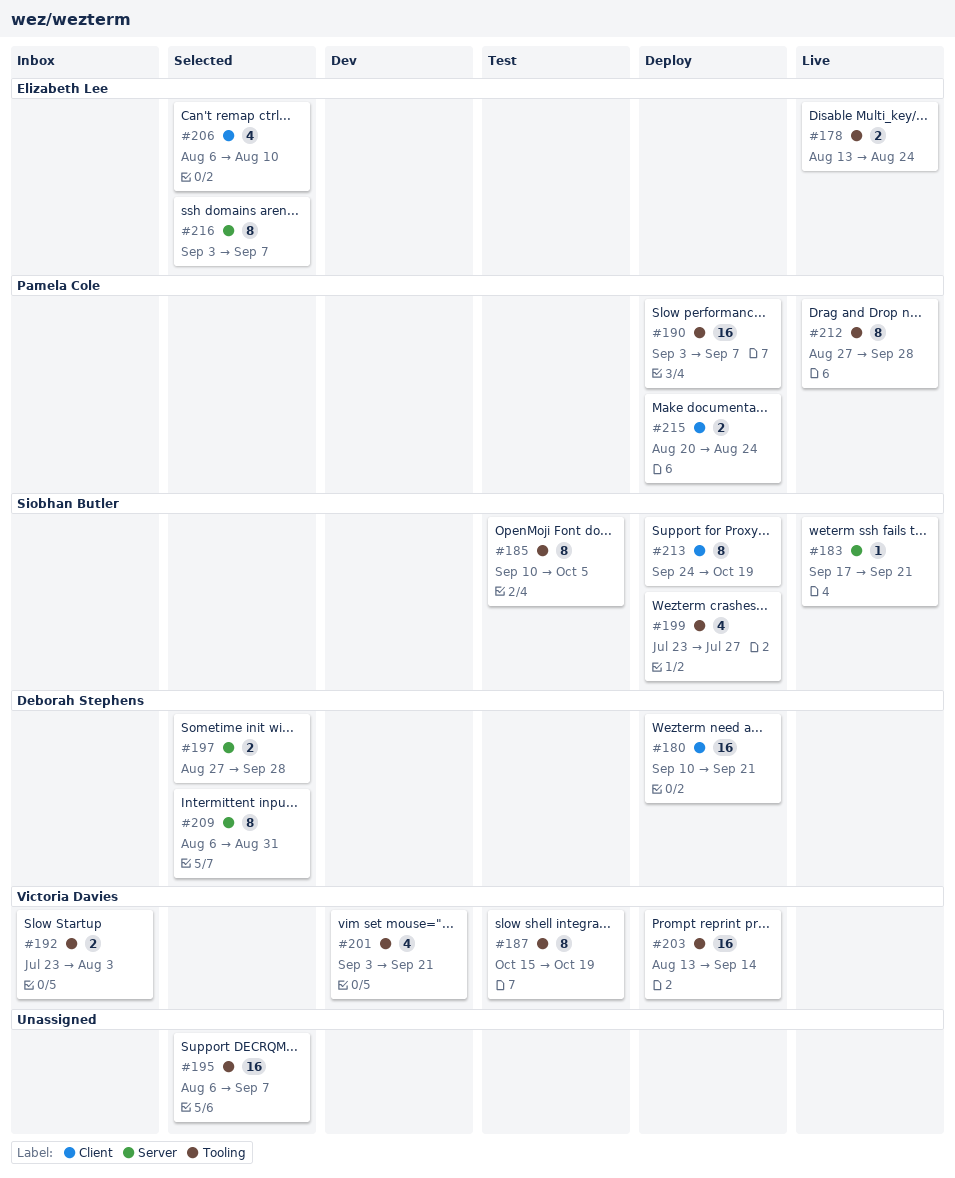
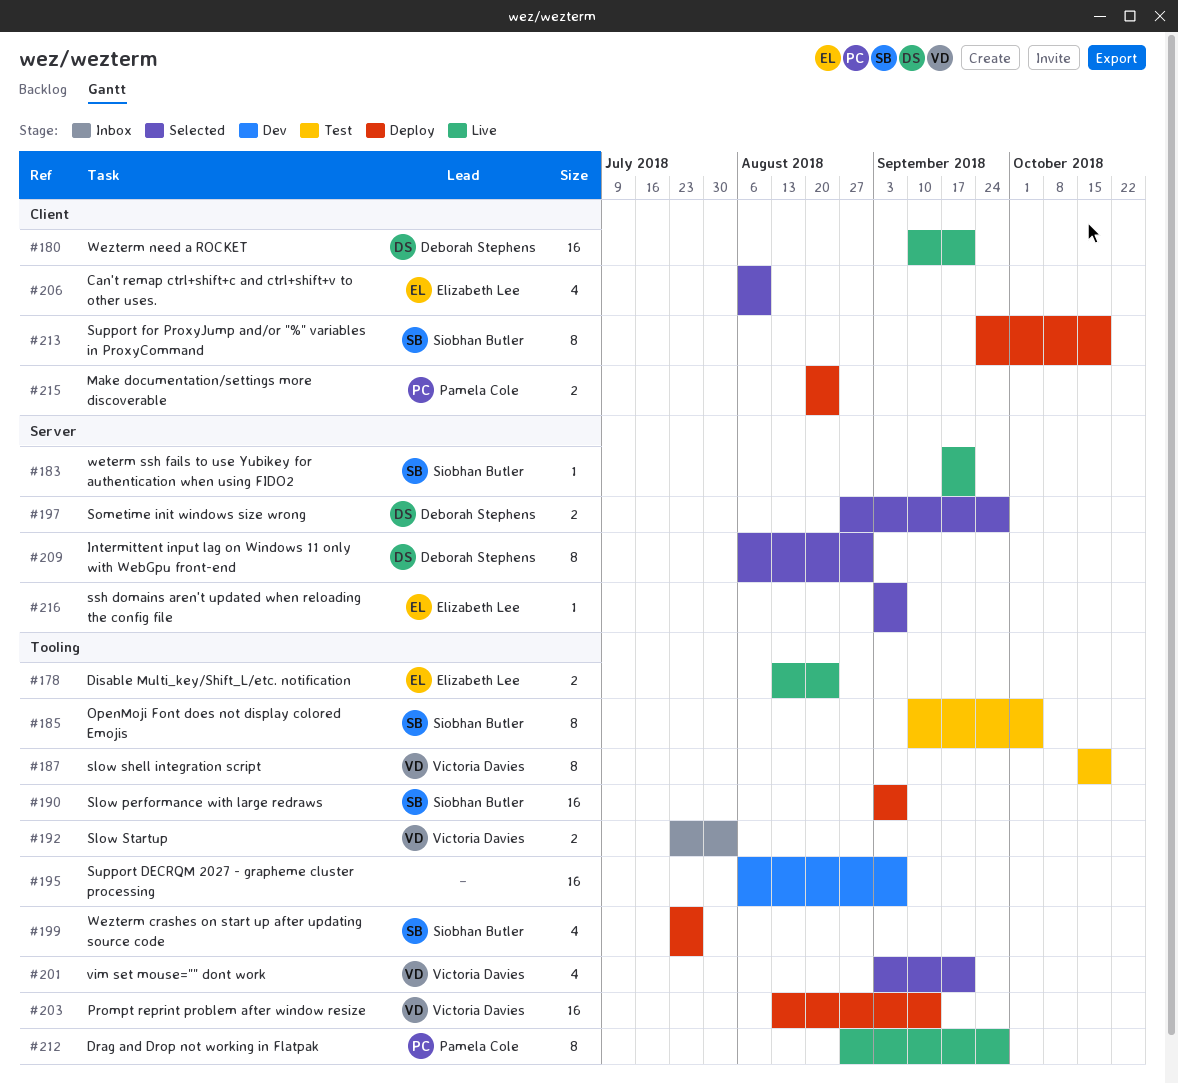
#180, status: Deploy -> Live
#190, owner: Pamela Cole -> Siobhan Butler
#195, status: Selected -> Dev
#201, status: Dev -> Selected
#216, estimate: 8 -> 1

